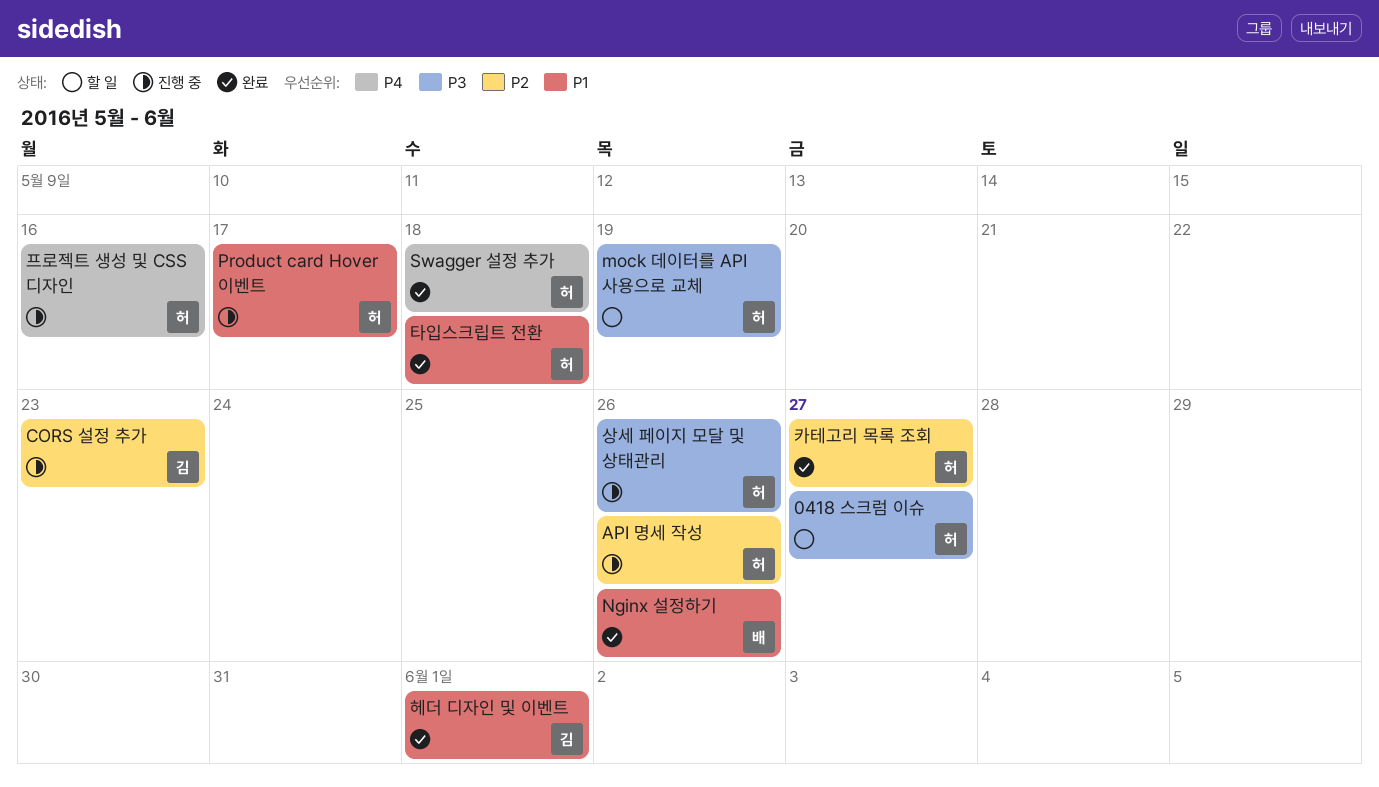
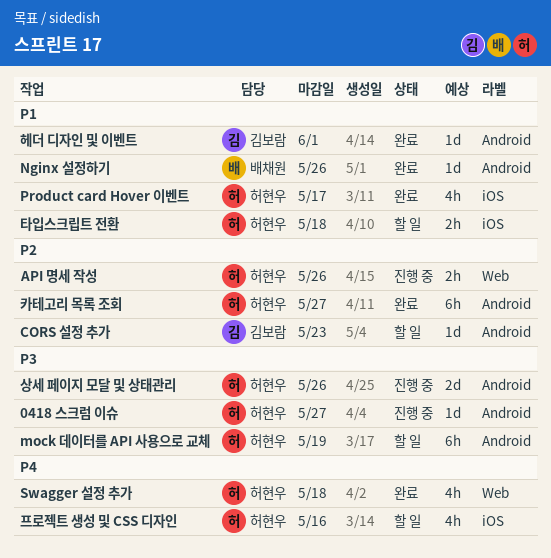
0418 스크럼 이슈, status: 할 일 -> 진행 중
CORS 설정 추가, status: 진행 중 -> 할 일
Product card Hover 이벤트, status: 진행 중 -> 완료
타입스크립트 전환, status: 완료 -> 할 일
프로젝트 생성 및 CSS 디자인, status: 진행 중 -> 할 일

